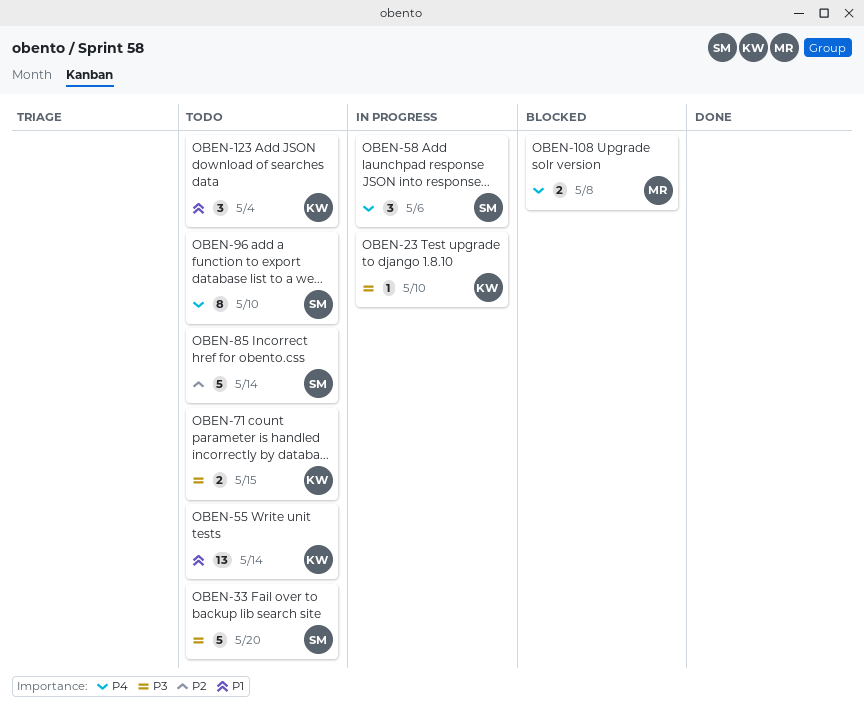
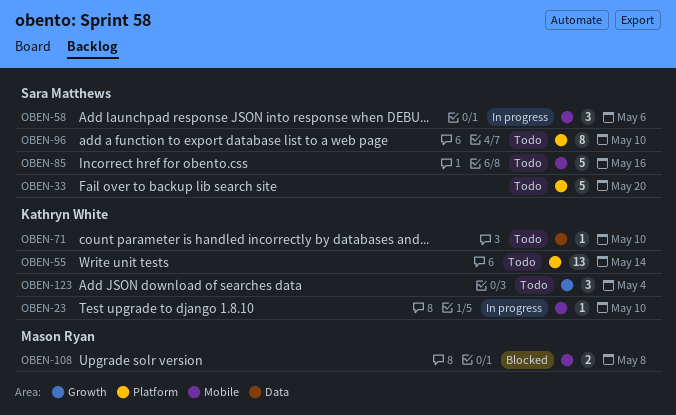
OBEN-71, estimate: 2 -> 1
OBEN-71, due: May 15 -> May 10
OBEN-85, due: May 14 -> May 16

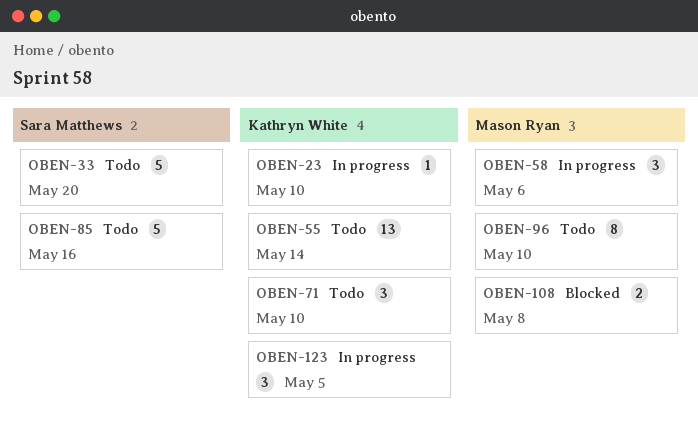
OBEN-58, owner: Sara Matthews -> Mason Ryan
OBEN-71, estimate: 1 -> 3
OBEN-96, owner: Sara Matthews -> Mason Ryan
OBEN-123, status: Todo -> In progress
OBEN-123, due: May 4 -> May 5

